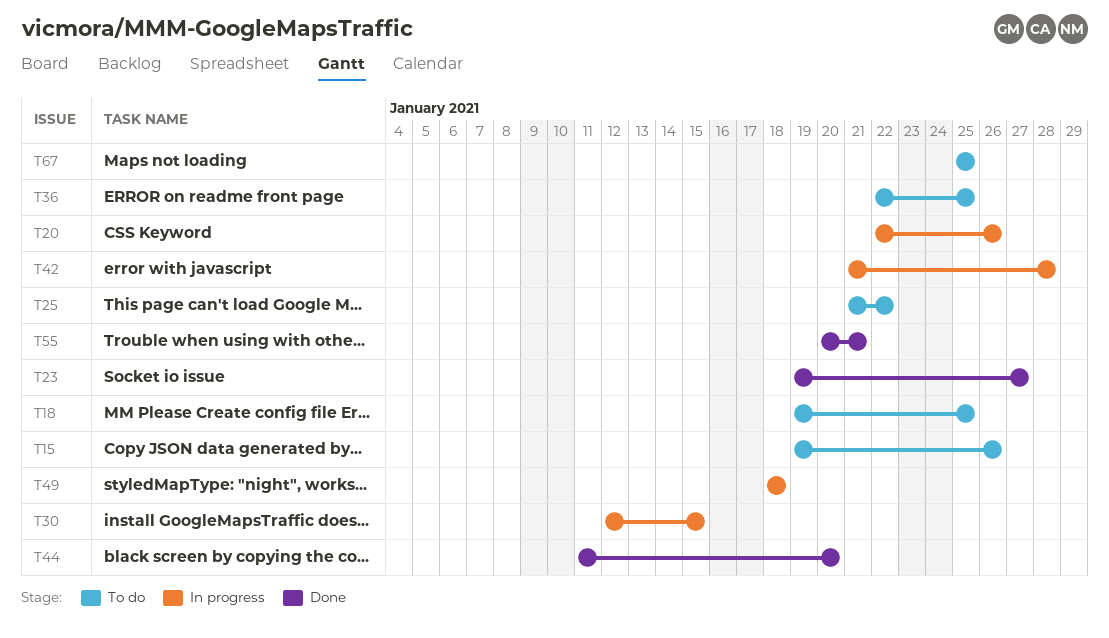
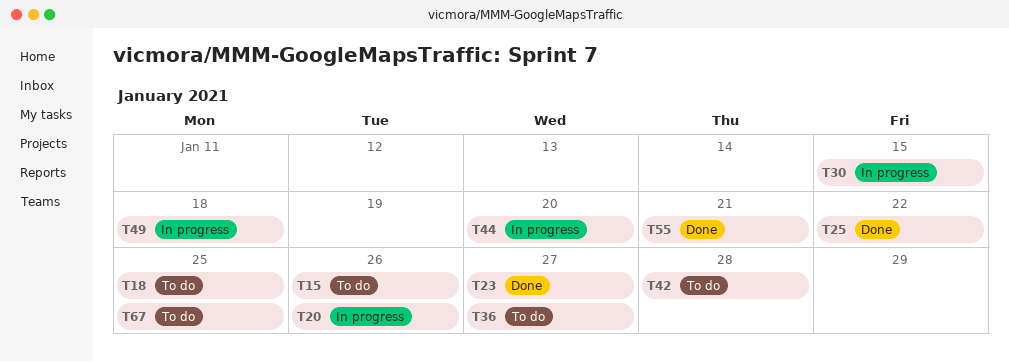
T25, status: To do -> Done
T36, due: Jan 25 -> Jan 27
T42, status: In progress -> To do
T44, status: Done -> In progress

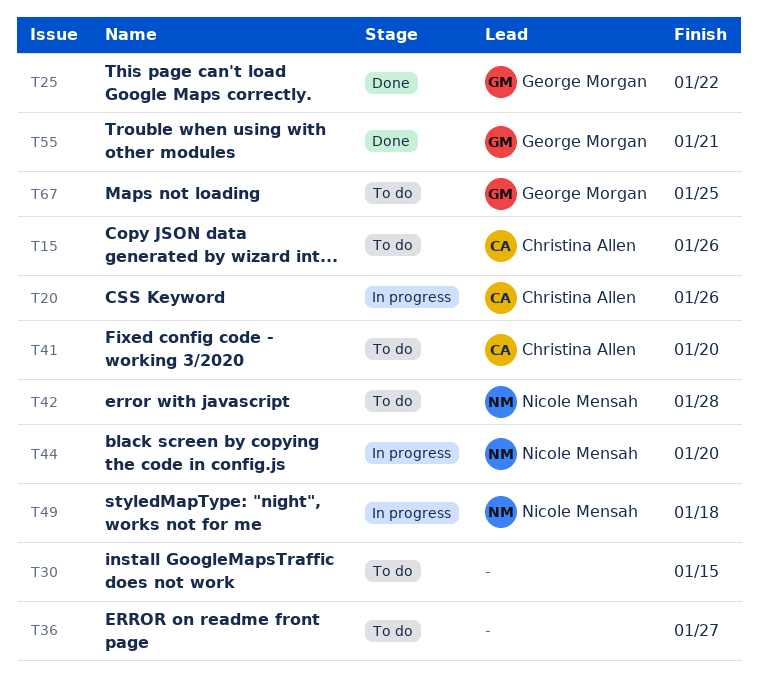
T18: present -> none
T23: present -> none
T30, status: In progress -> To do
T41: none -> present

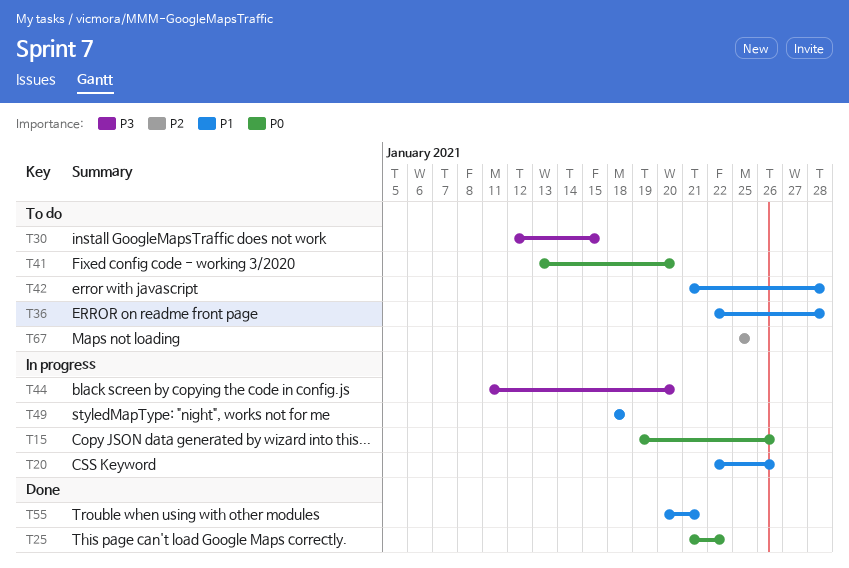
T15, status: To do -> In progress
T36, due: Jan 27 -> Jan 28

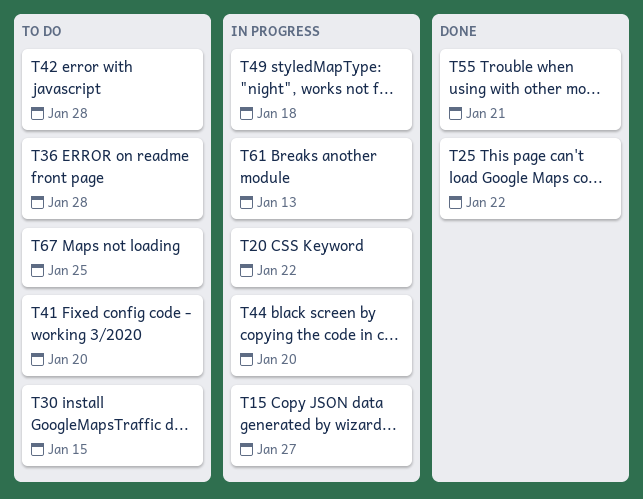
T15, due: Jan 26 -> Jan 27
T20, due: Jan 26 -> Jan 22
T61: none -> present

